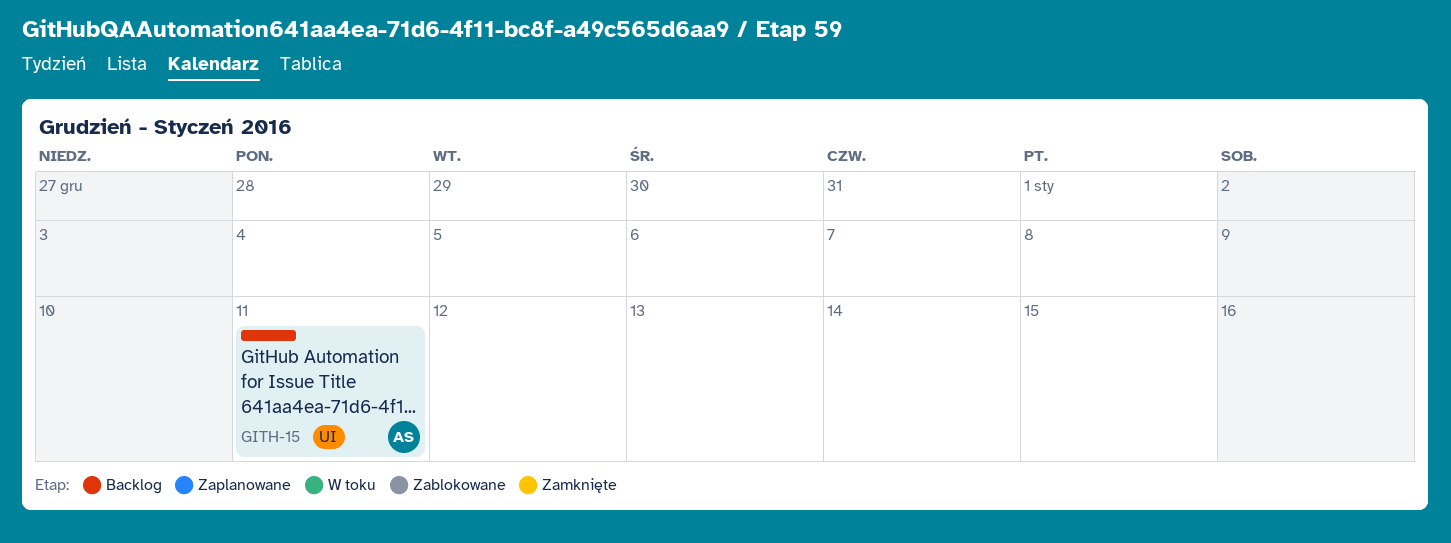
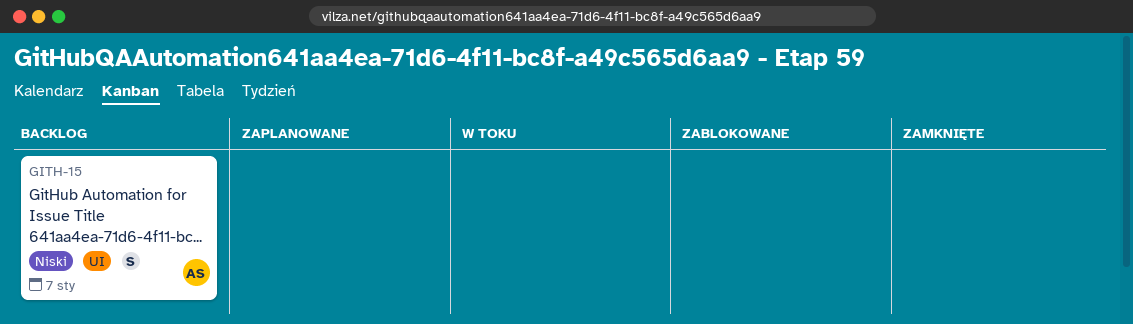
GITH-15, due: Jan 11 -> Jan 7

